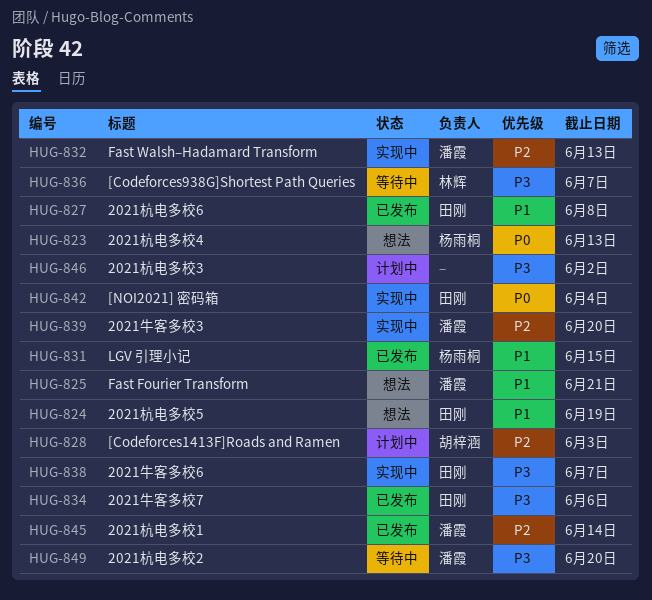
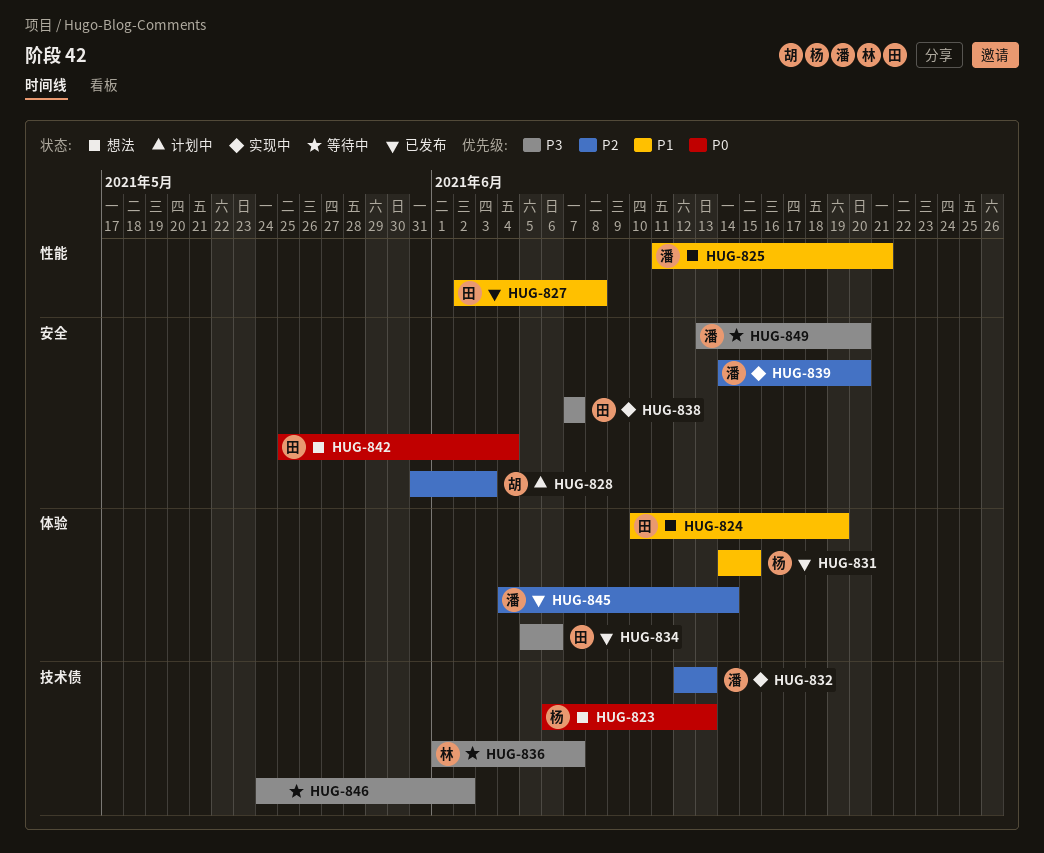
HUG-842, status: 实现中 -> 想法
HUG-846, status: 计划中 -> 等待中

